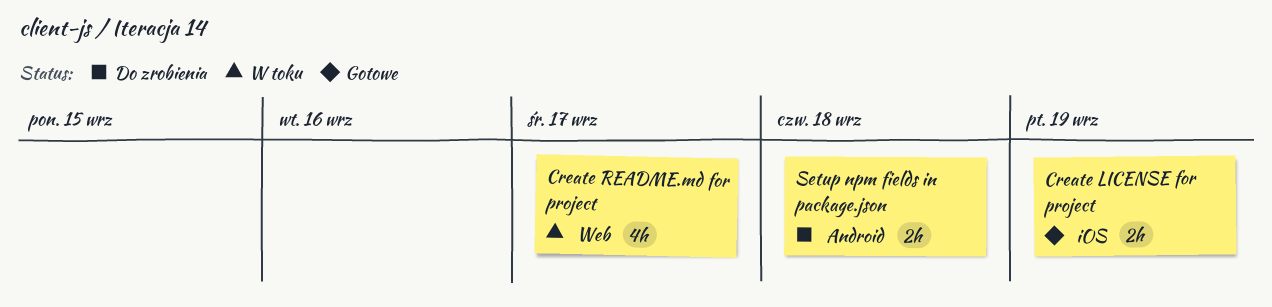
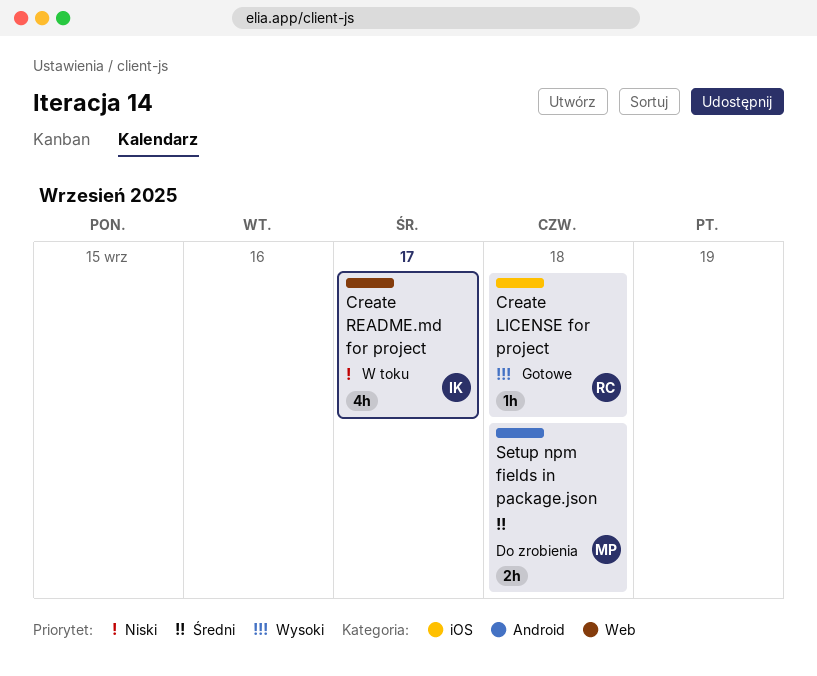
Create LICENSE for project, estimate: 2h -> 1h
Create LICENSE for project, due: Sep 19 -> Sep 18

